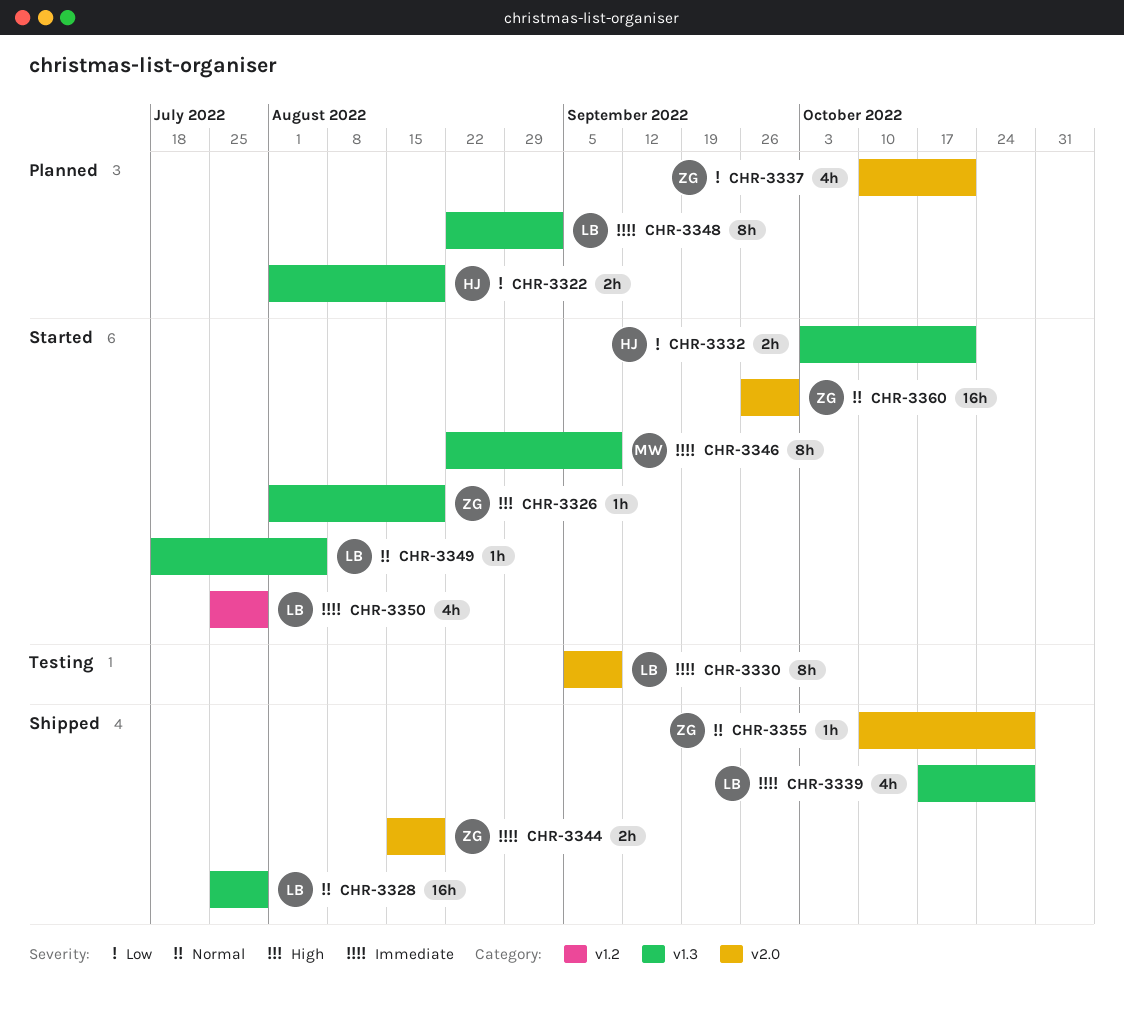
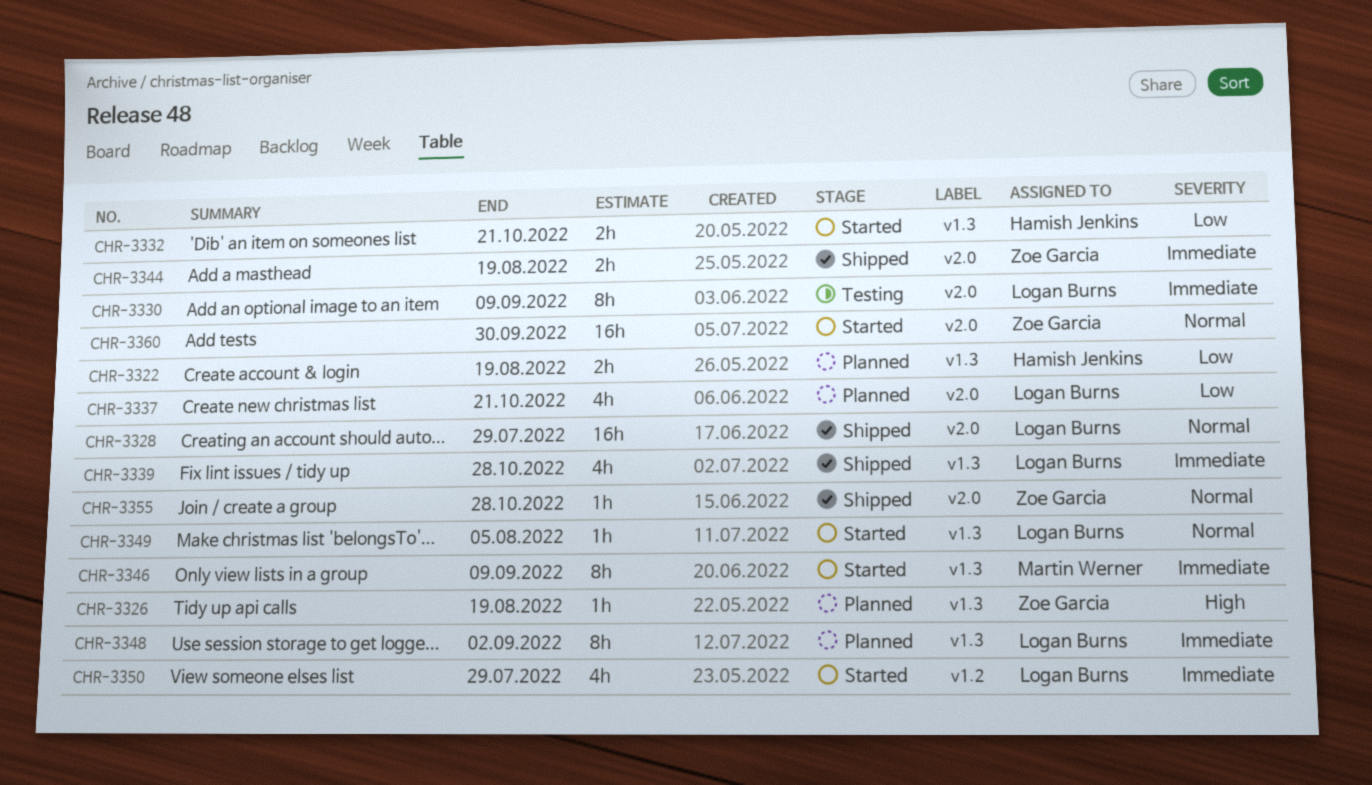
CHR-3326, status: Started -> Planned
CHR-3328, label: v1.3 -> v2.0
CHR-3337, owner: Zoe Garcia -> Logan Burns

